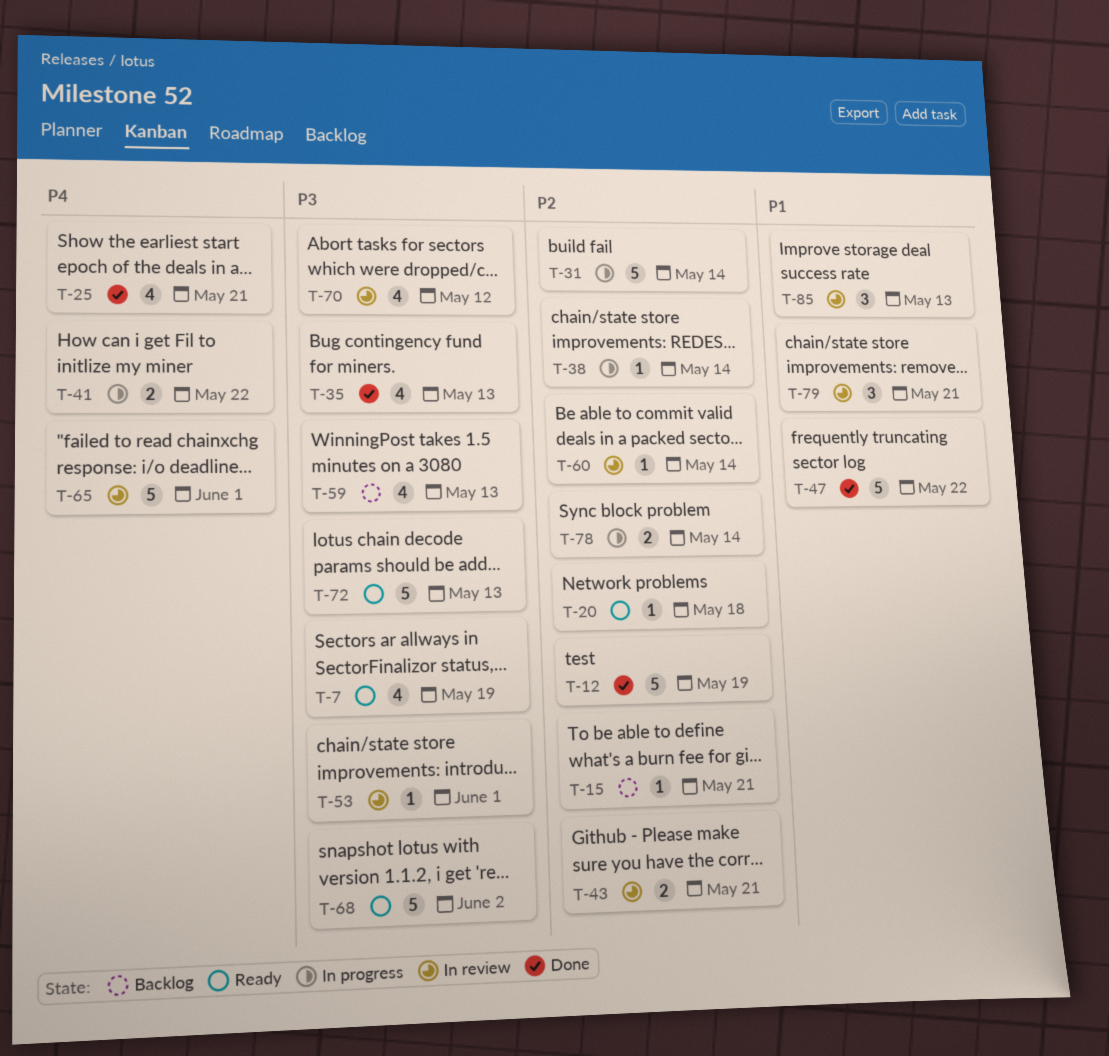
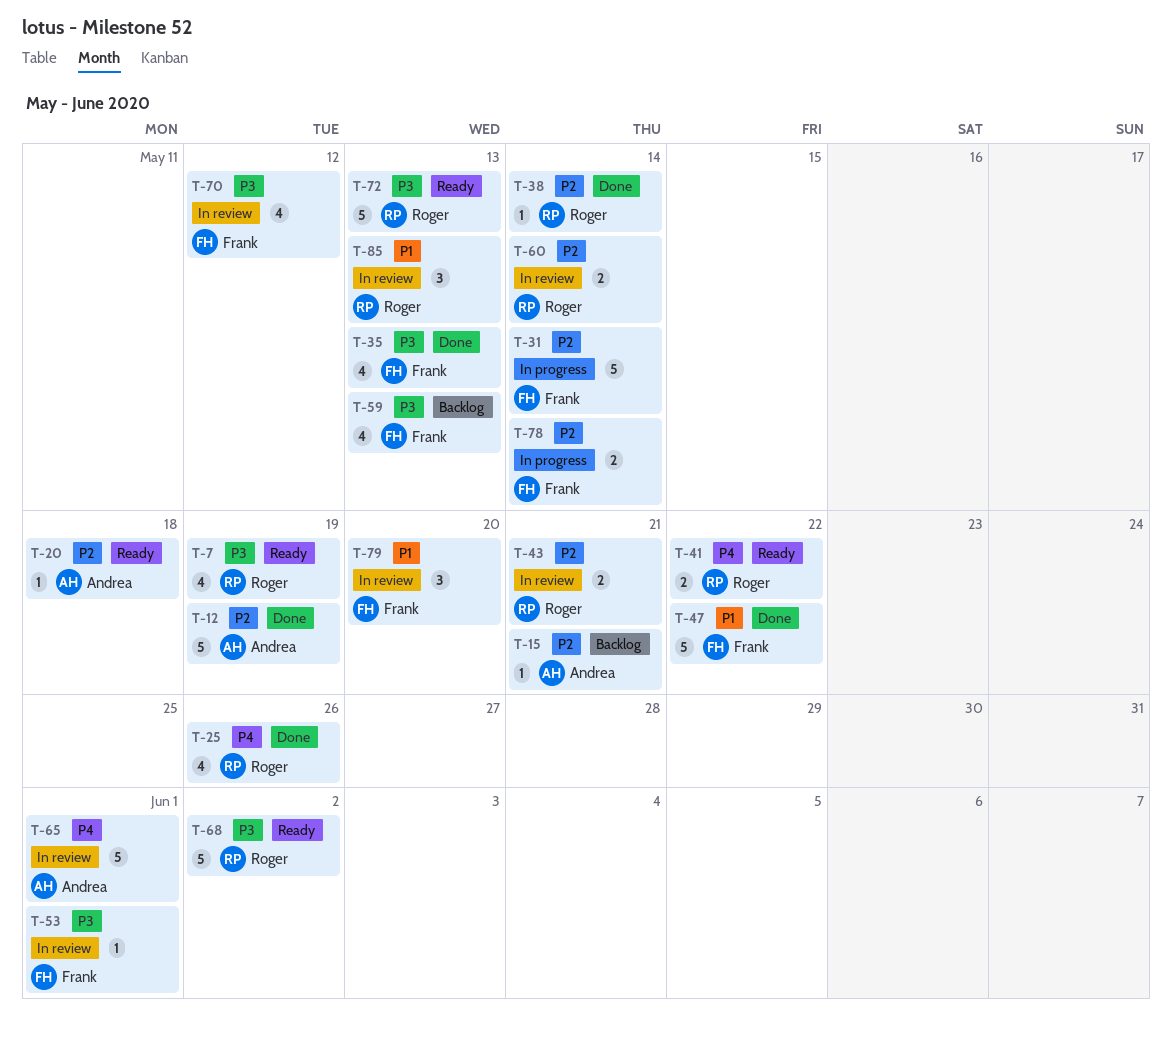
T-25, due: May 21 -> May 26
T-38, status: In progress -> Done
T-41, status: In progress -> Ready
T-60, estimate: 1 -> 2
T-79, due: May 21 -> May 20

